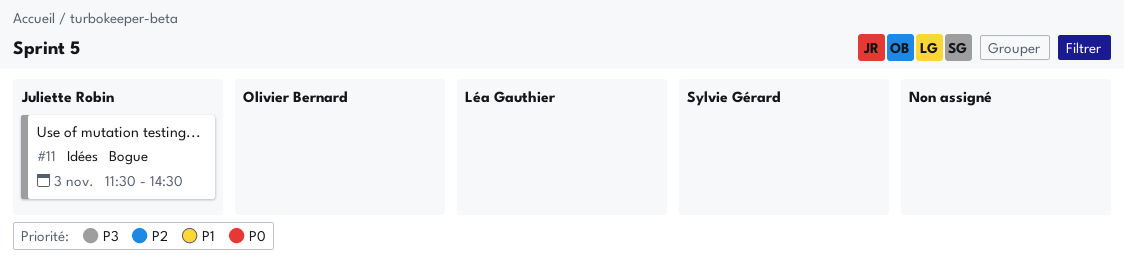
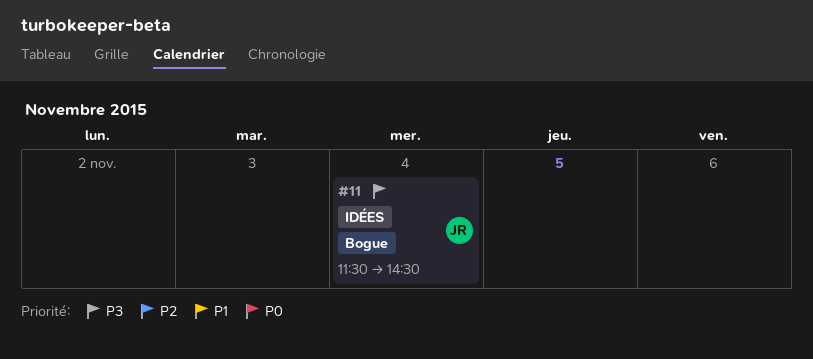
#11, day: Nov 3 -> Nov 4

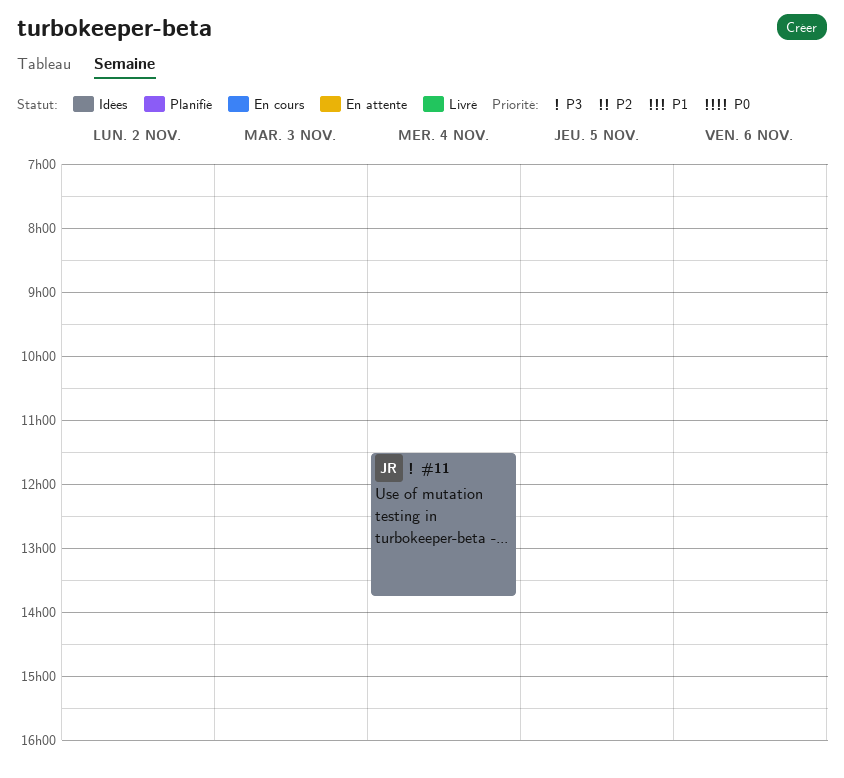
#11, ends: 14:30 -> 13:45

